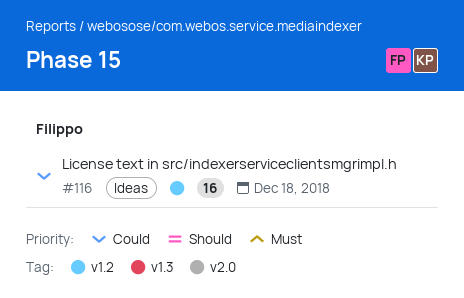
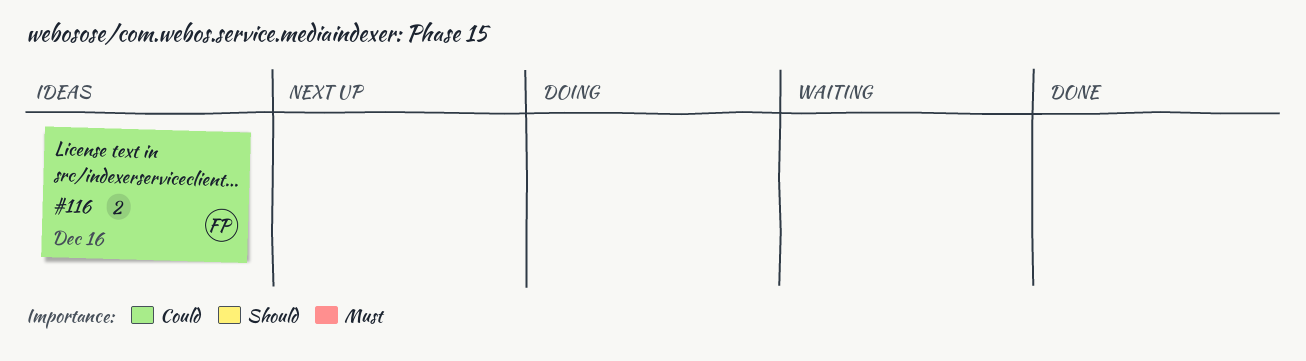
#116, estimate: 16 -> 2
#116, due: Dec 18 -> Dec 16

